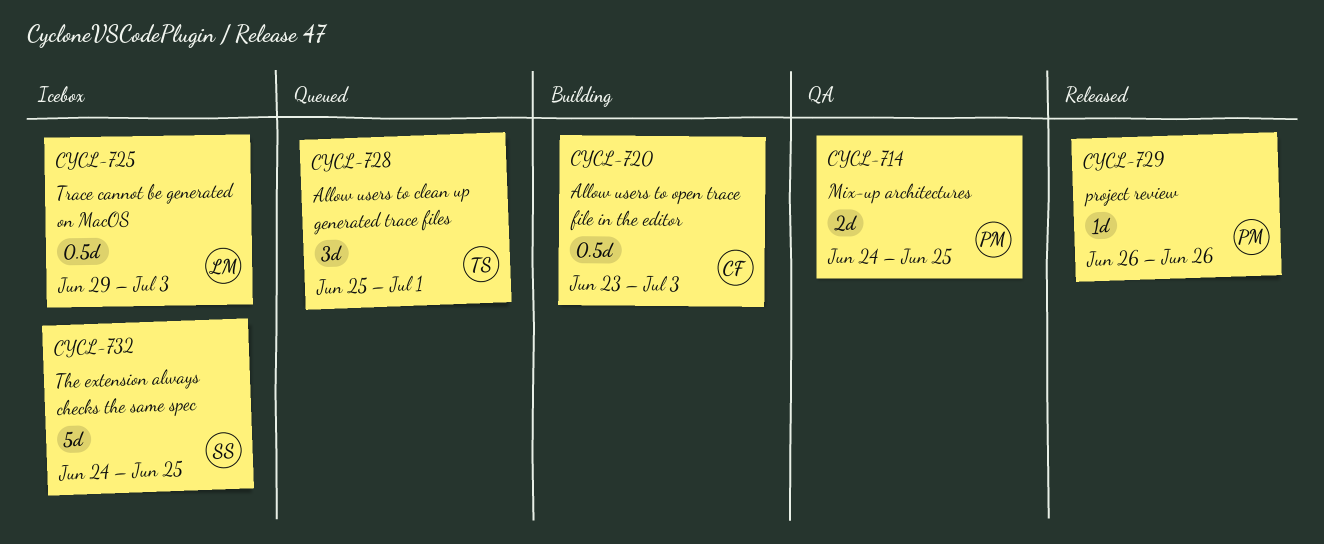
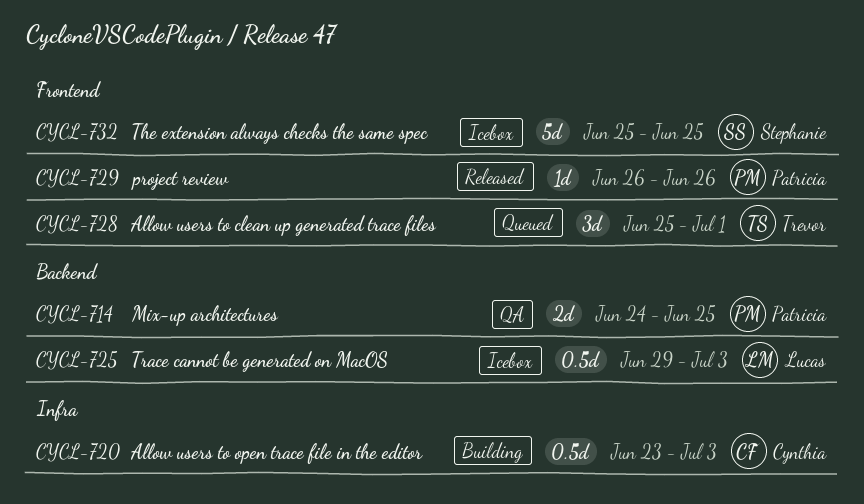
CYCL-732, start: Jun 24 -> Jun 25

